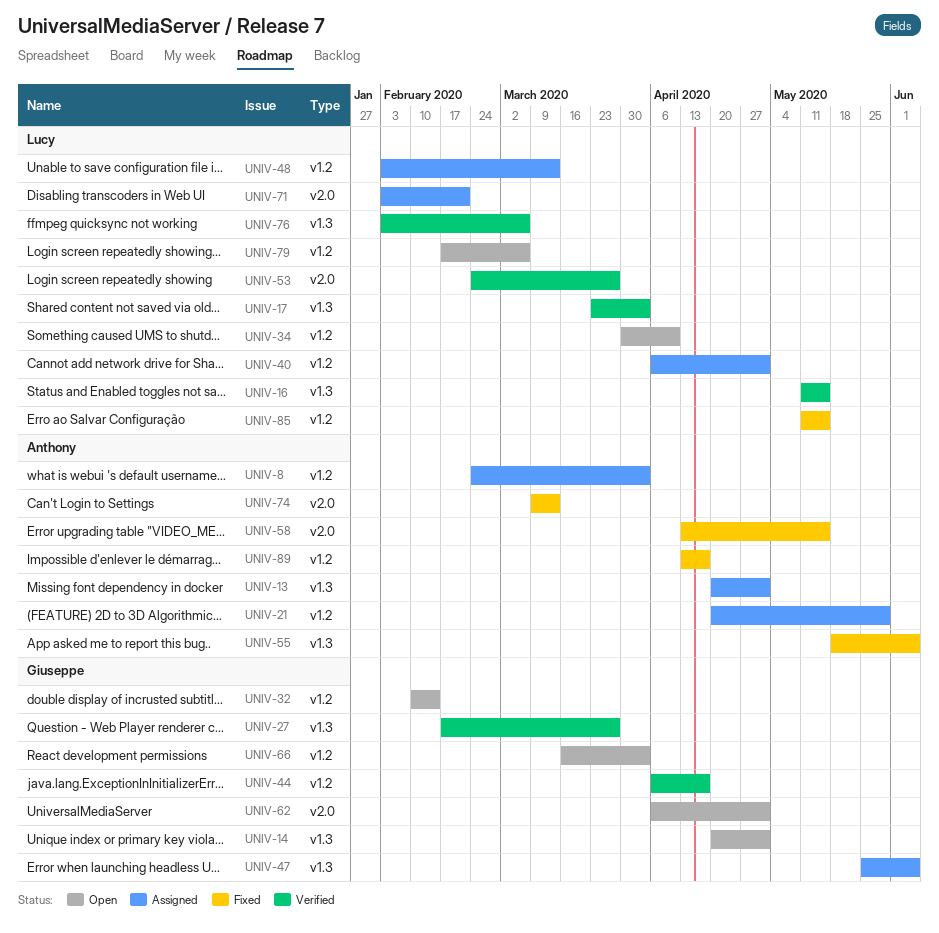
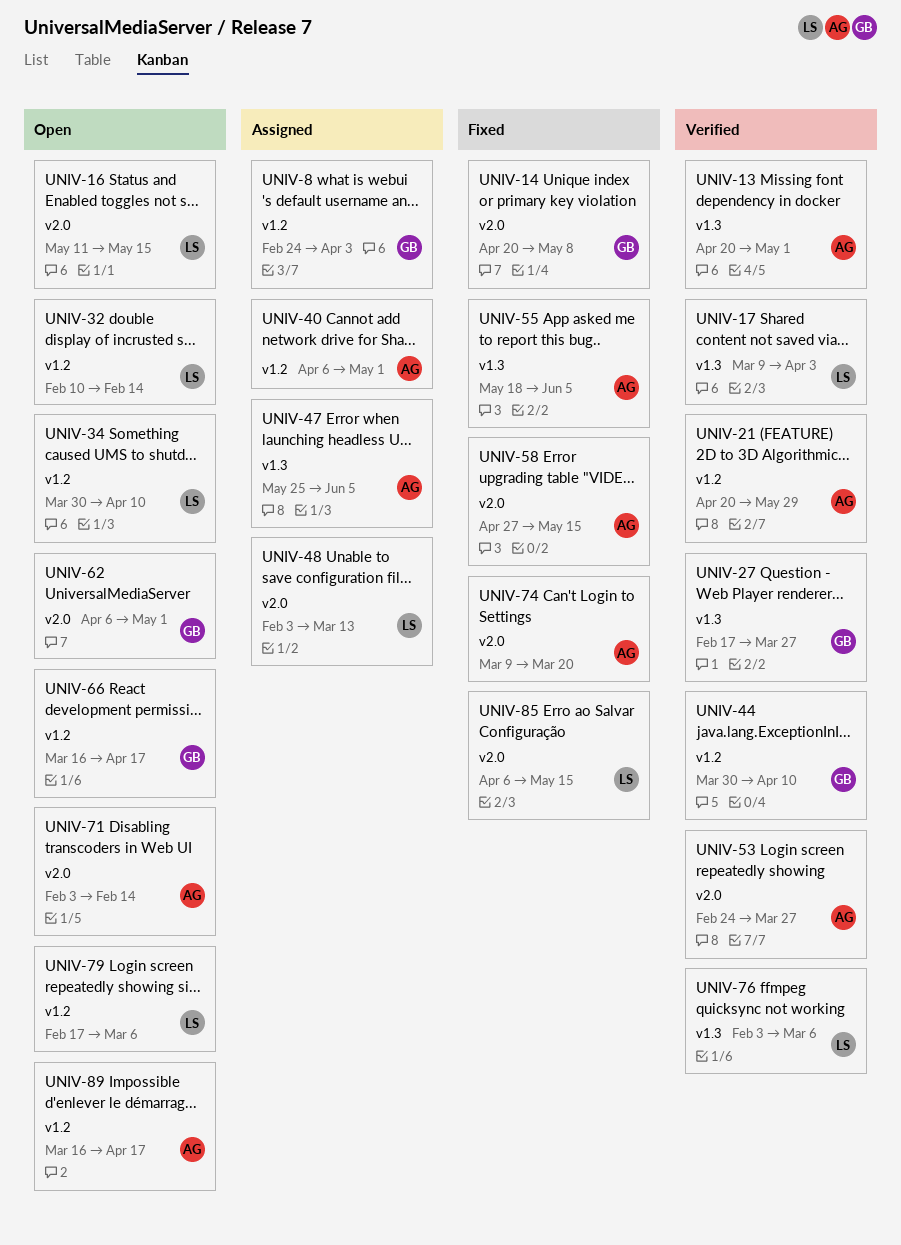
UNIV-8, owner: Anthony -> Giuseppe
UNIV-13, status: Assigned -> Verified
UNIV-14, status: Open -> Fixed
UNIV-14, label: v1.3 -> v2.0
UNIV-14, due: May 1 -> May 8
UNIV-16, status: Verified -> Open
UNIV-16, label: v1.3 -> v2.0
UNIV-17, start: Mar 23 -> Mar 9
UNIV-21, status: Assigned -> Verified
UNIV-32, owner: Giuseppe -> Lucy
UNIV-40, owner: Lucy -> Anthony
UNIV-44, start: Apr 6 -> Mar 30
UNIV-44, due: Apr 17 -> Apr 10
UNIV-47, owner: Giuseppe -> Anthony
UNIV-48, label: v1.2 -> v2.0
UNIV-53, owner: Lucy -> Anthony
UNIV-58, start: Apr 13 -> Apr 27
UNIV-66, due: Apr 3 -> Apr 17
UNIV-71, status: Assigned -> Open
UNIV-71, owner: Lucy -> Anthony
UNIV-71, due: Feb 21 -> Feb 14
UNIV-74, due: Mar 13 -> Mar 20
UNIV-85, label: v1.2 -> v2.0
UNIV-85, start: May 11 -> Apr 6
UNIV-89, status: Fixed -> Open
UNIV-89, start: Apr 13 -> Mar 16

